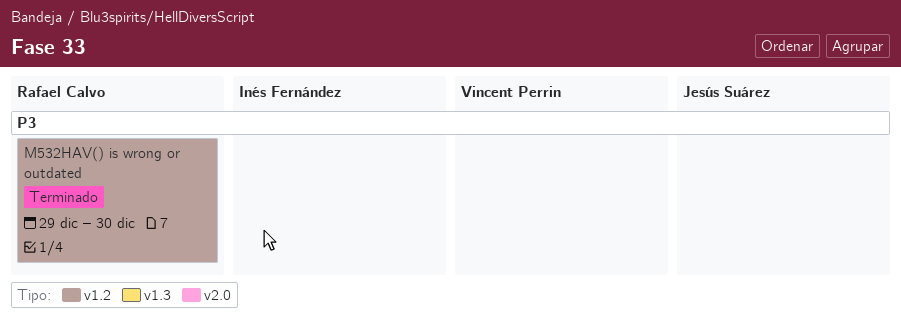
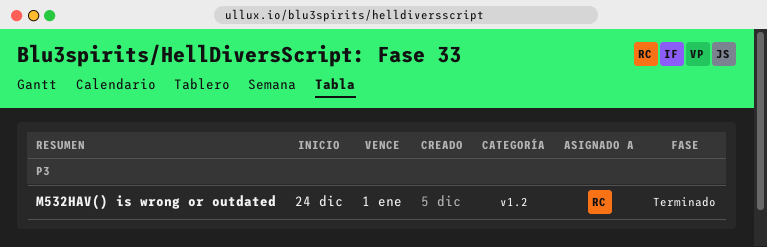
M532HAV() is wrong or outdated, start: Dec 29 -> Dec 24
M532HAV() is wrong or outdated, due: Dec 30 -> Jan 1

